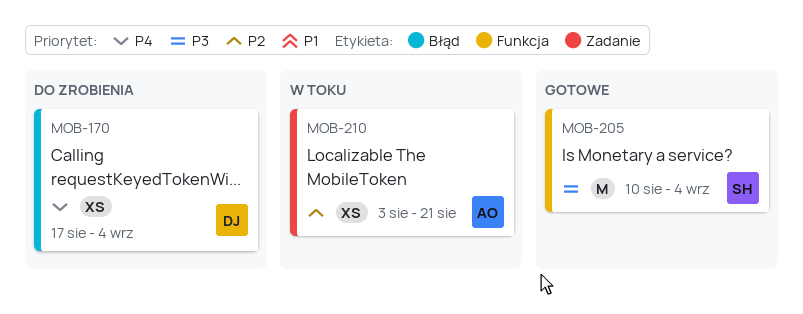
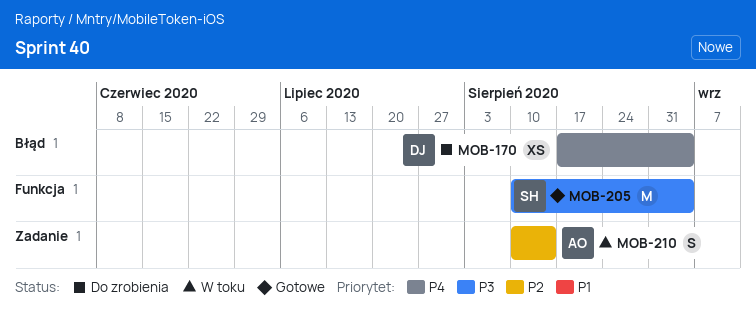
MOB-210, estimate: XS -> S
MOB-210, start: Aug 3 -> Aug 10
MOB-210, due: Aug 21 -> Aug 14

